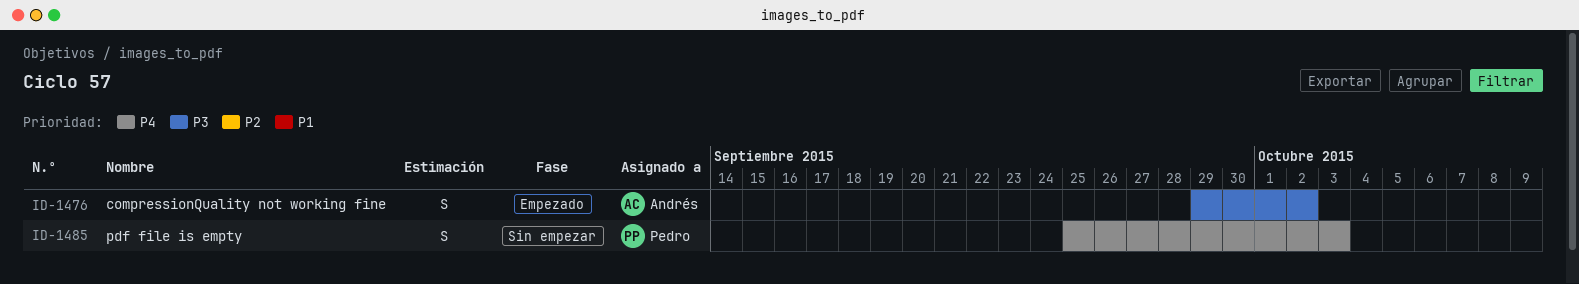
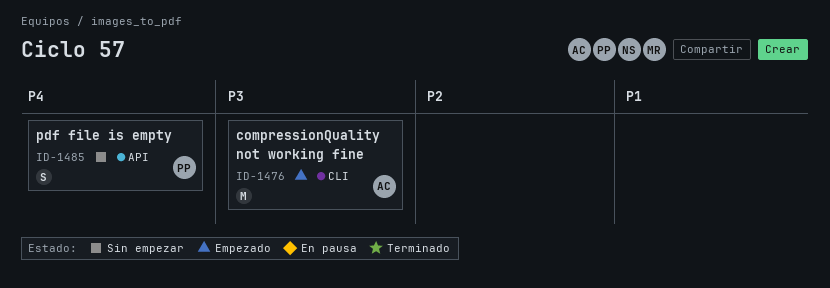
ID-1476, estimate: S -> M

